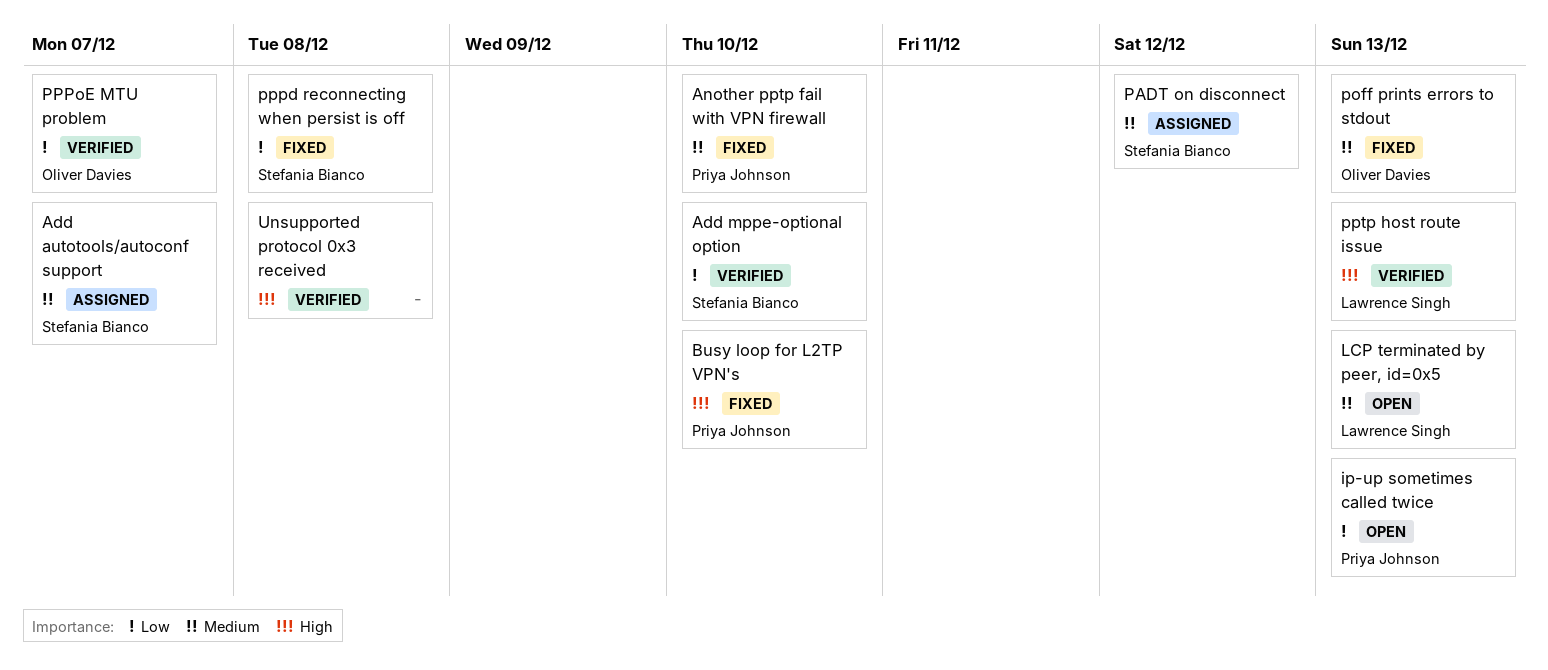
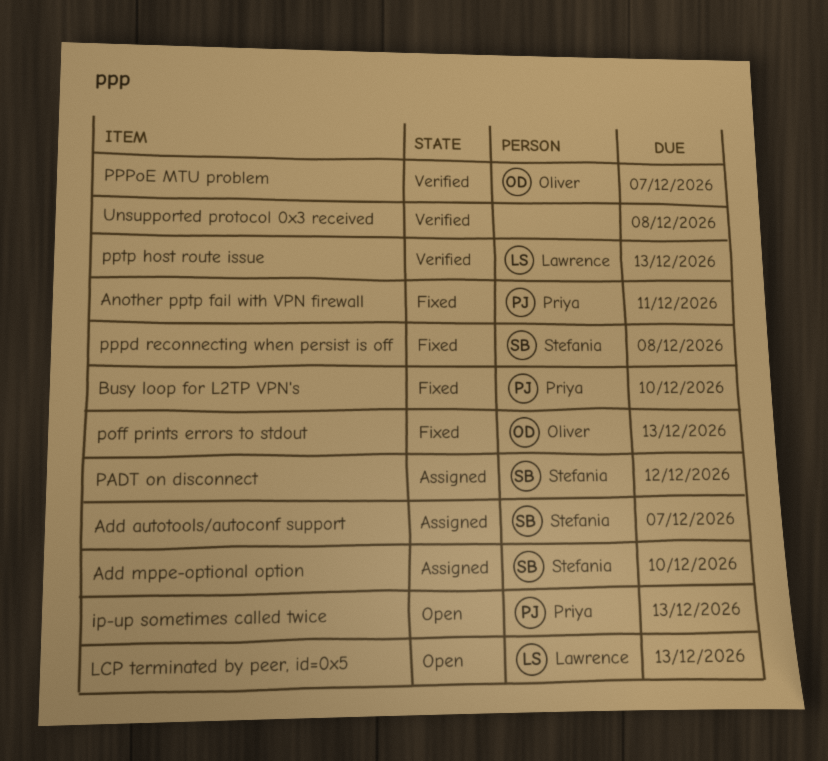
Add mppe-optional option, status: Verified -> Assigned
Another pptp fail with VPN firewall, due: Dec 10 -> Dec 11

